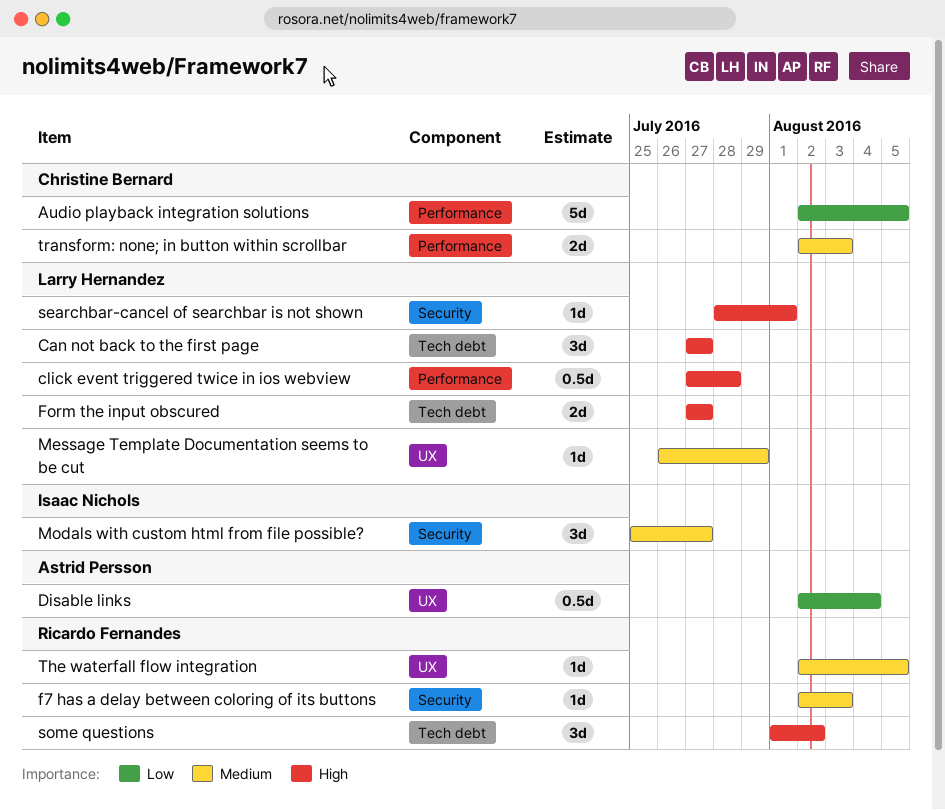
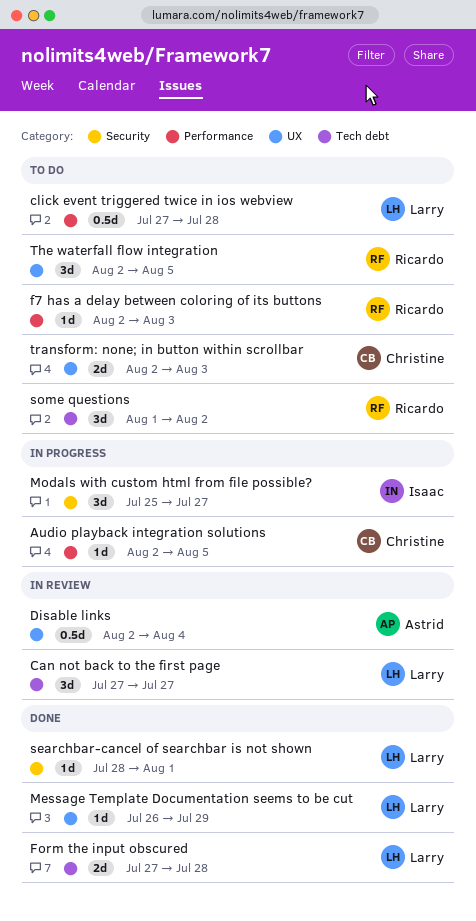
Audio playback integration solutions, estimate: 5d -> 1d
f7 has a delay between coloring of its buttons, label: Security -> Performance
Form the input obscured, due: Jul 27 -> Jul 28
The waterfall flow integration, estimate: 1d -> 3d
transform: none; in button within scrollbar, label: Performance -> UX

